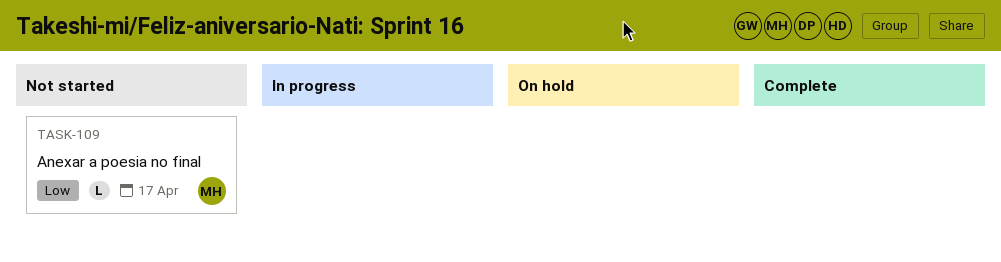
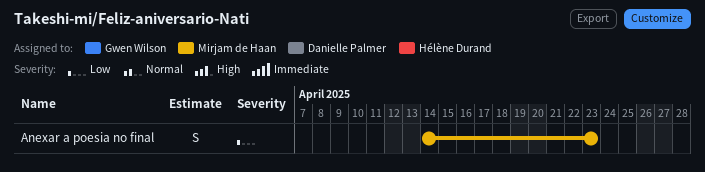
Anexar a poesia no final, estimate: L -> S
Anexar a poesia no final, due: Apr 17 -> Apr 23

